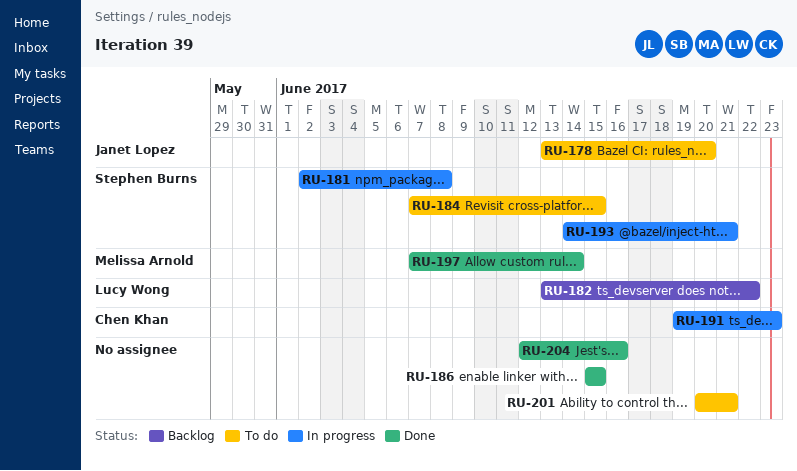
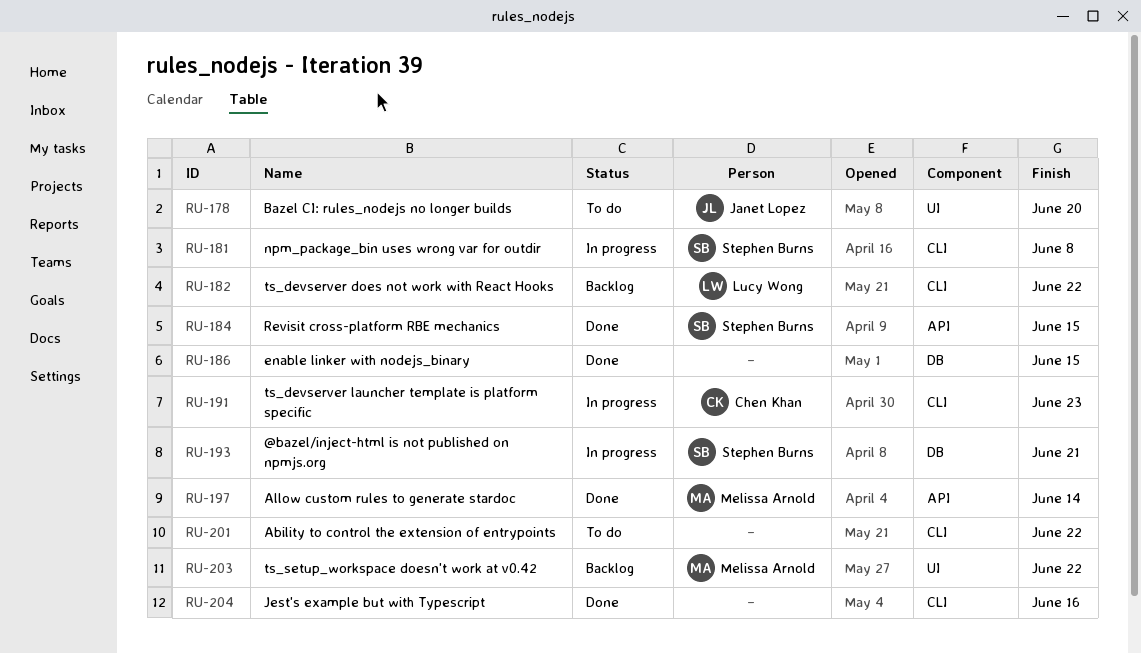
RU-184, status: To do -> Done
RU-201, due: Jun 21 -> Jun 22
RU-203: none -> present

